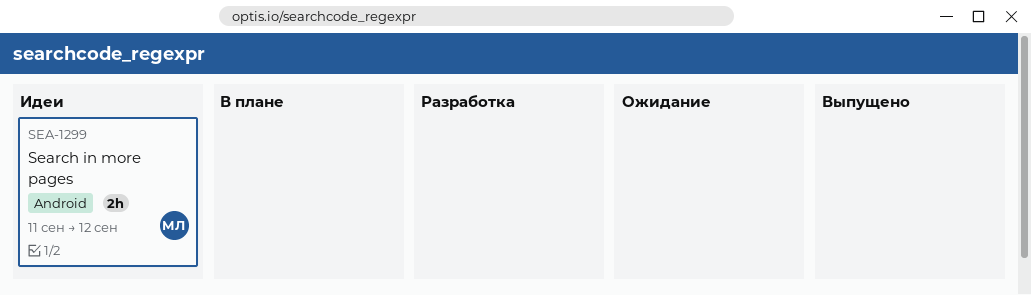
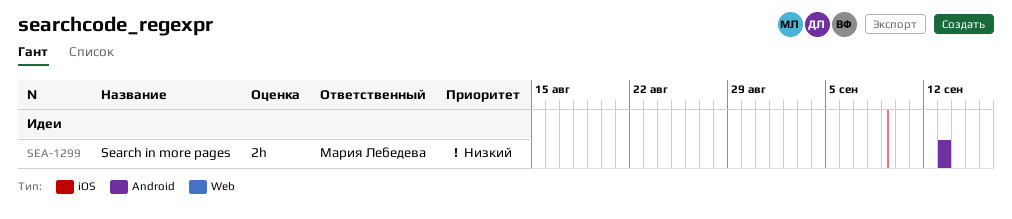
SEA-1299, start: Sep 11 -> Sep 13
SEA-1299, due: Sep 12 -> Sep 13

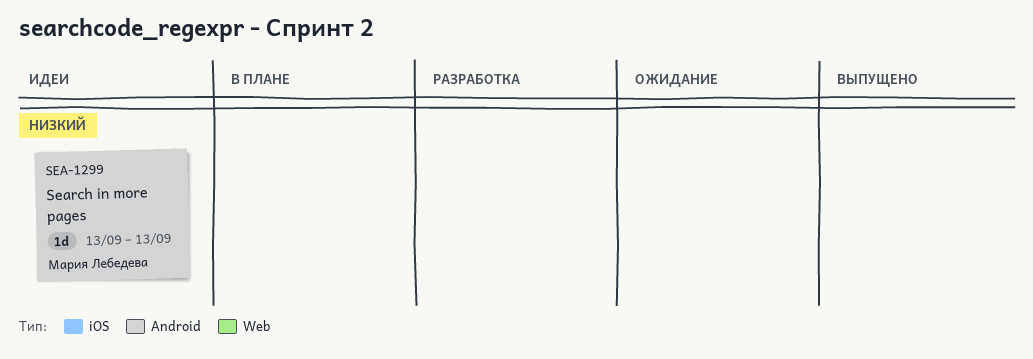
SEA-1299, estimate: 2h -> 1d

